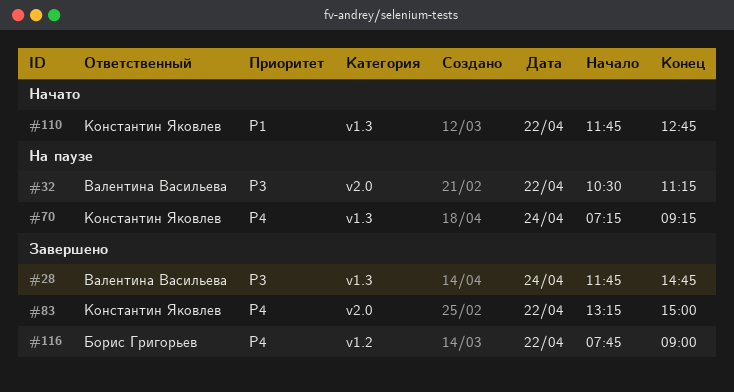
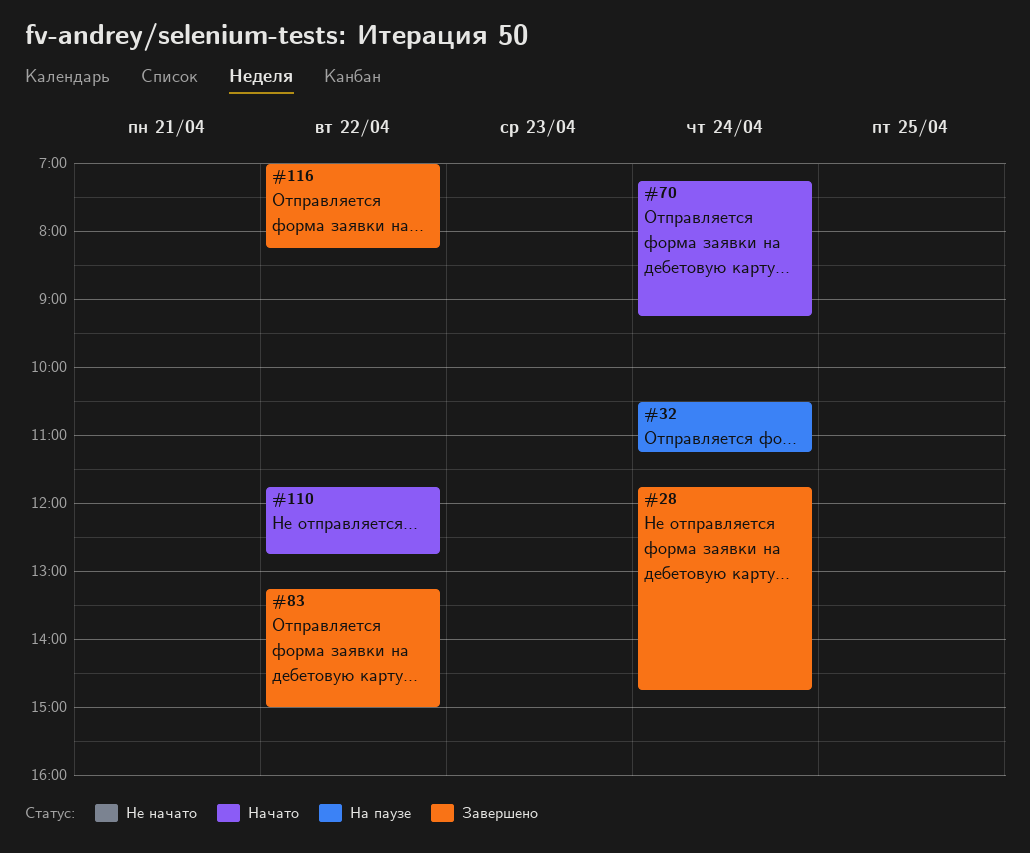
#32, day: Apr 22 -> Apr 24
#70, status: На паузе -> Начато
#116, begins: 07:45 -> 07:00
#116, ends: 09:00 -> 08:15

